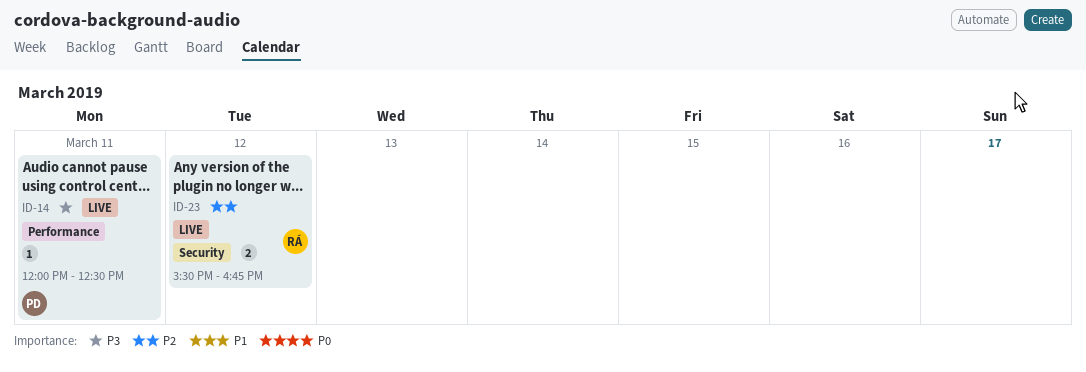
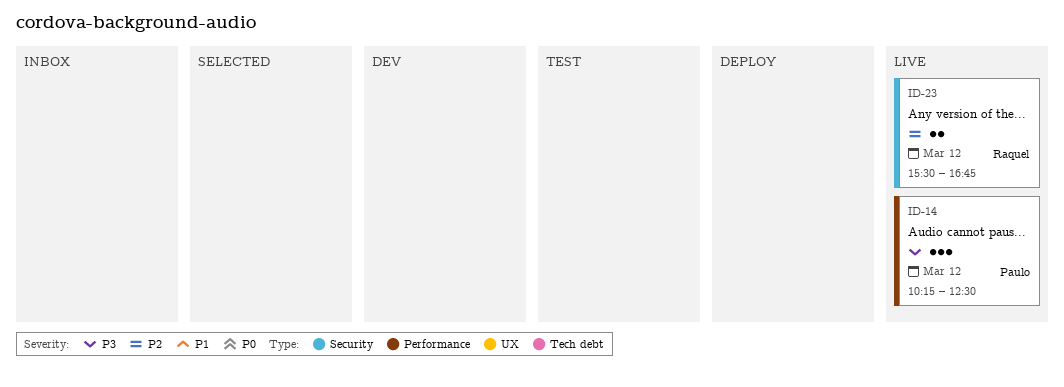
ID-14, estimate: 1 -> 3
ID-14, day: Mar 11 -> Mar 12
ID-14, begins: 12:00 -> 10:15

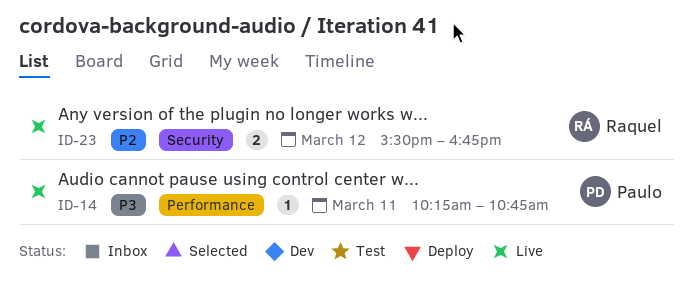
ID-14, estimate: 3 -> 1
ID-14, day: Mar 12 -> Mar 11
ID-14, ends: 12:30 -> 10:45

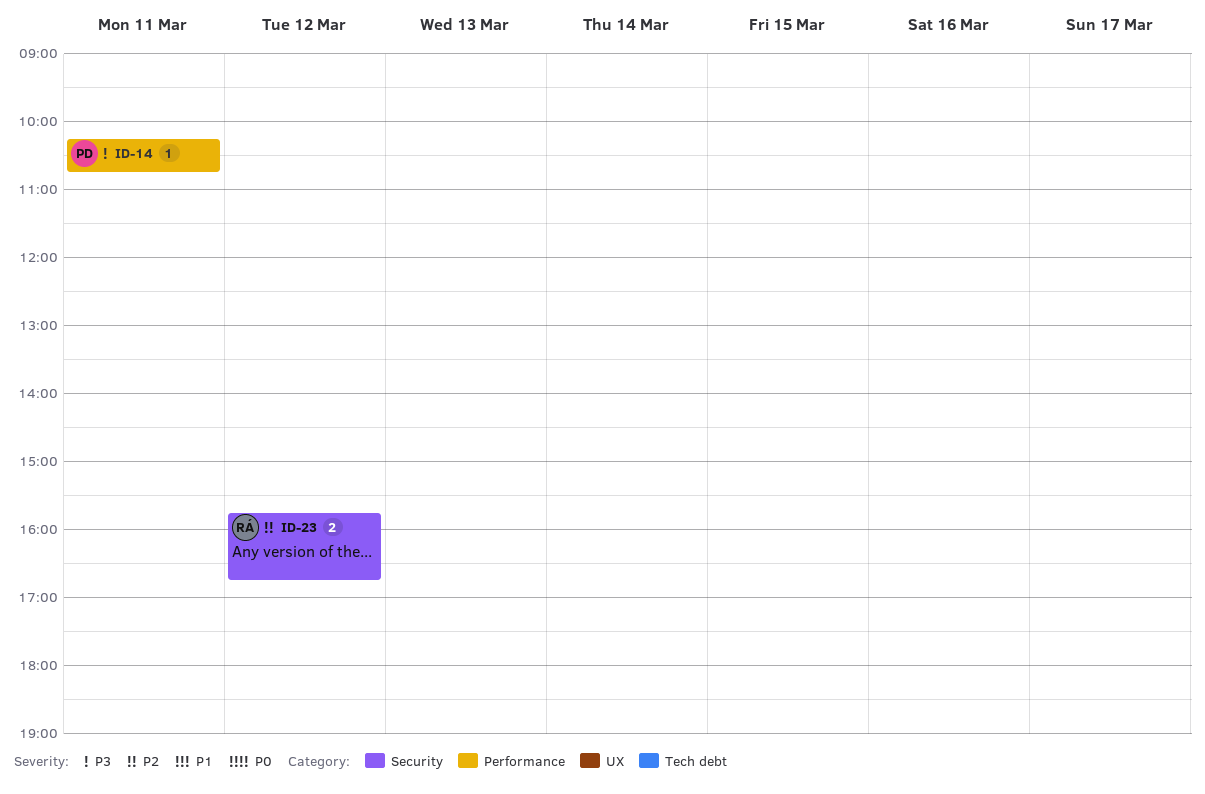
ID-23, begins: 15:30 -> 15:45

